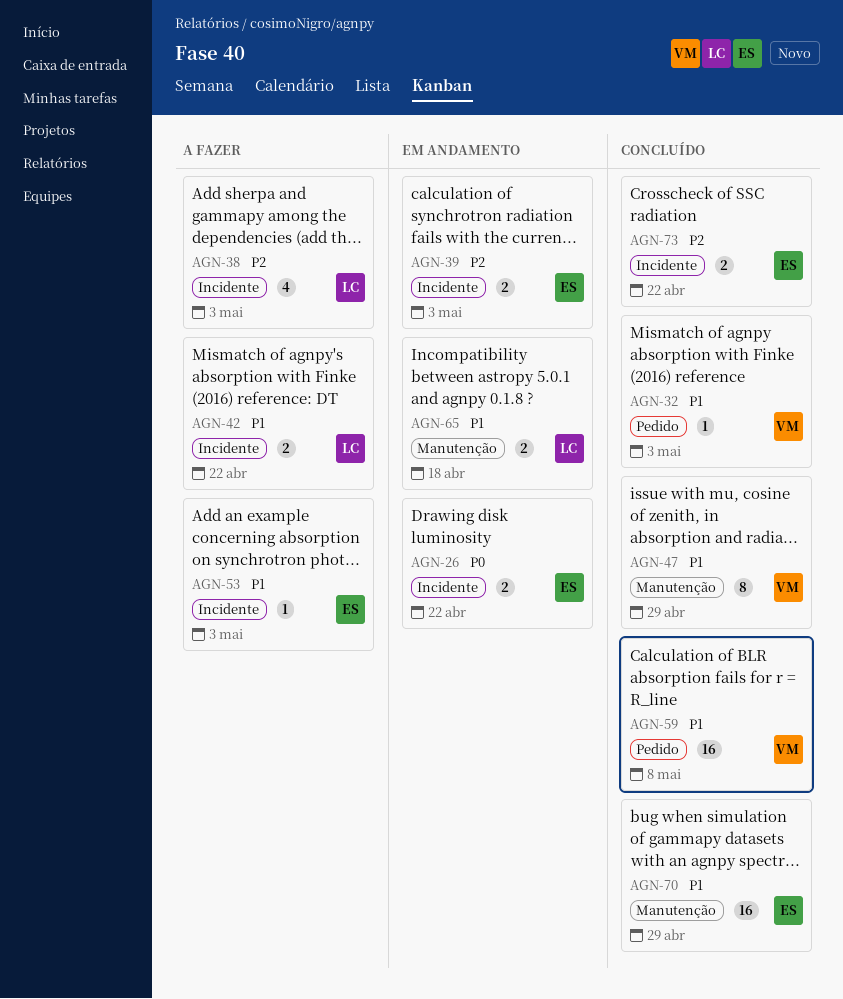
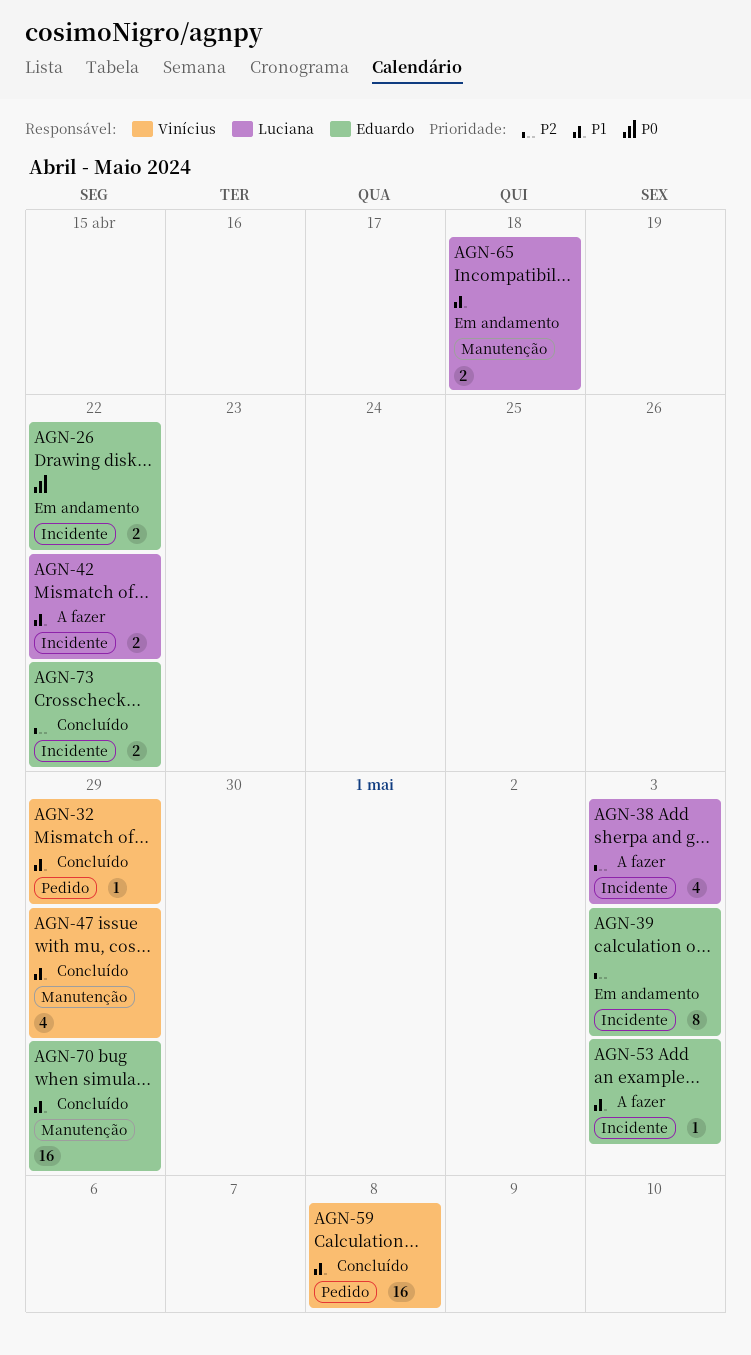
AGN-32, due: May 3 -> Apr 29
AGN-39, estimate: 2 -> 8
AGN-47, estimate: 8 -> 4

